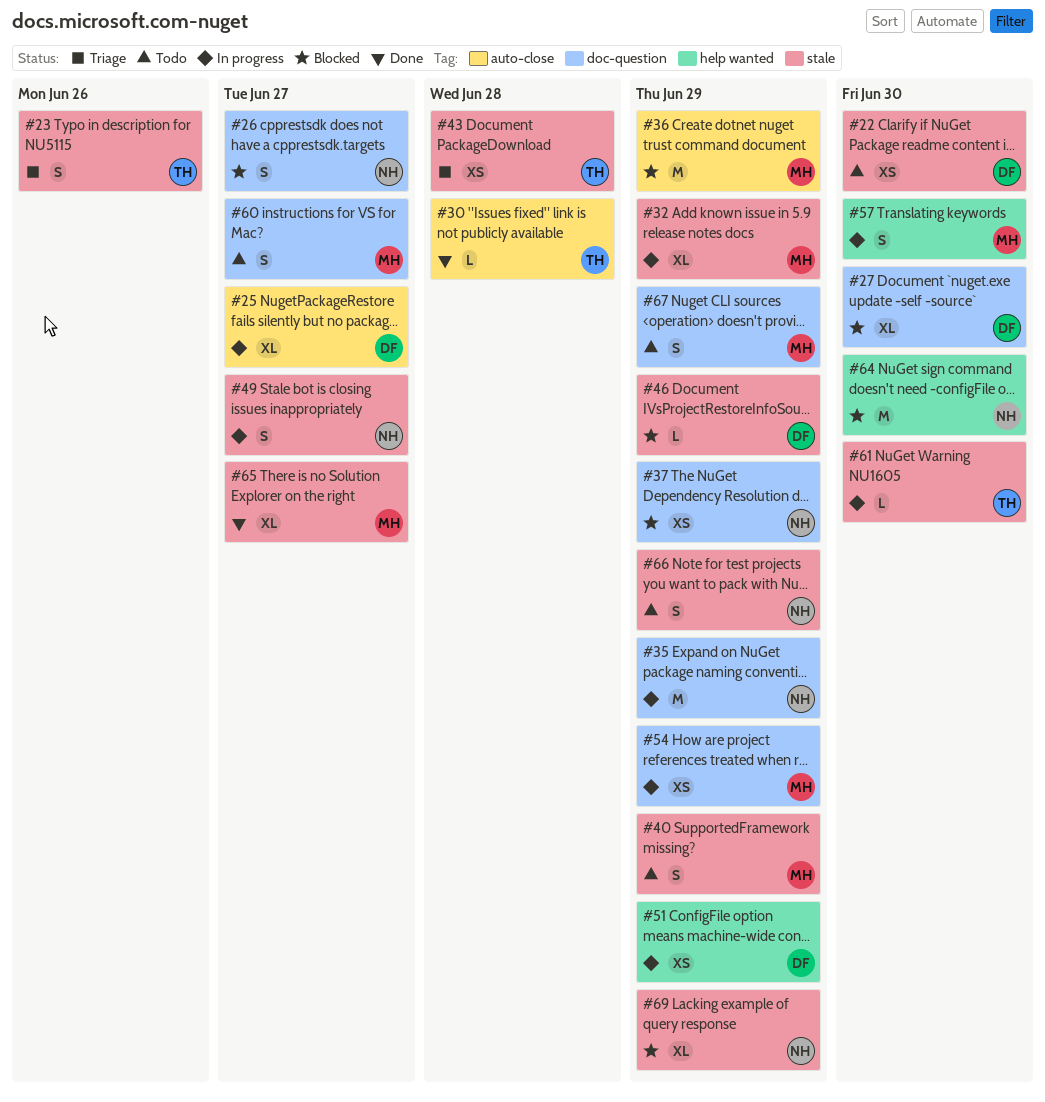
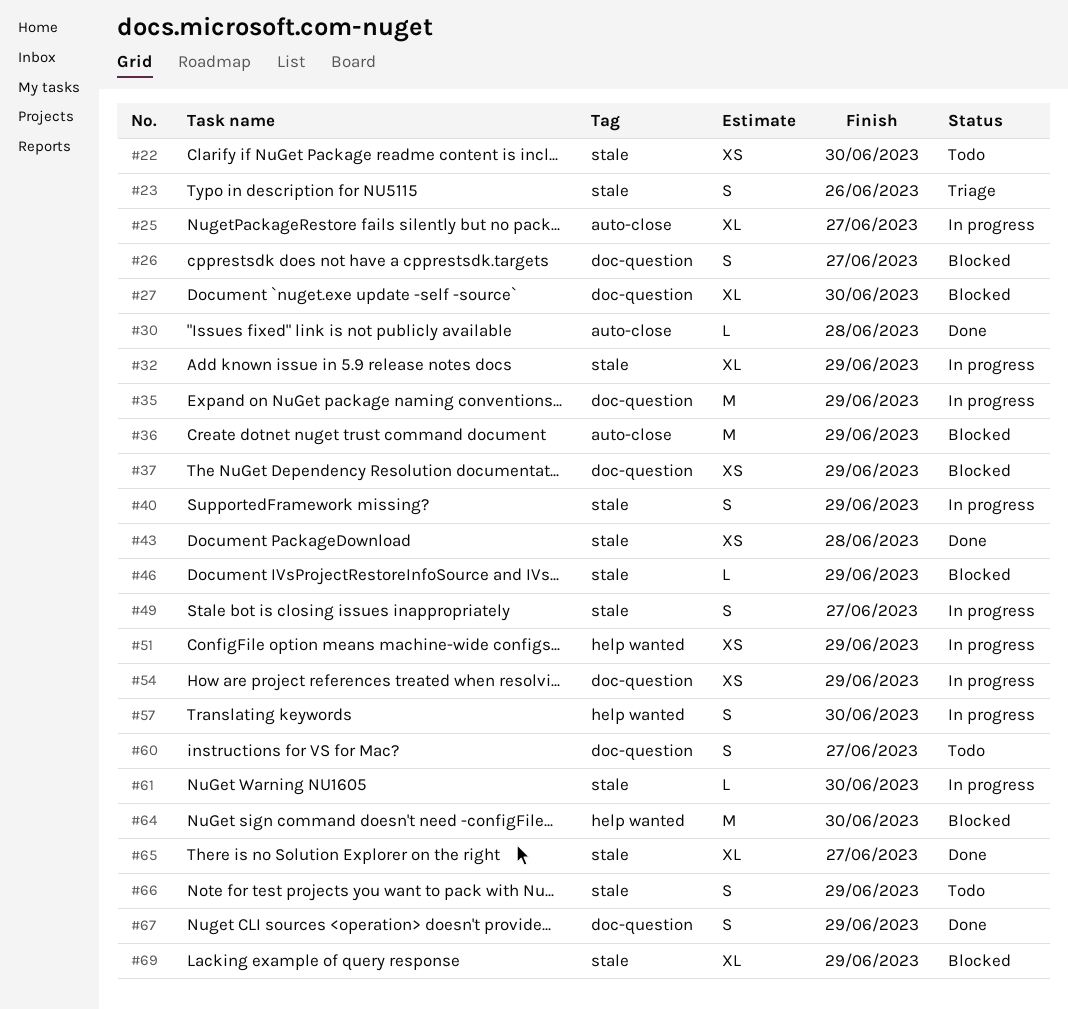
#40, status: Todo -> In progress
#43, status: Triage -> Done
#67, status: Todo -> Done

